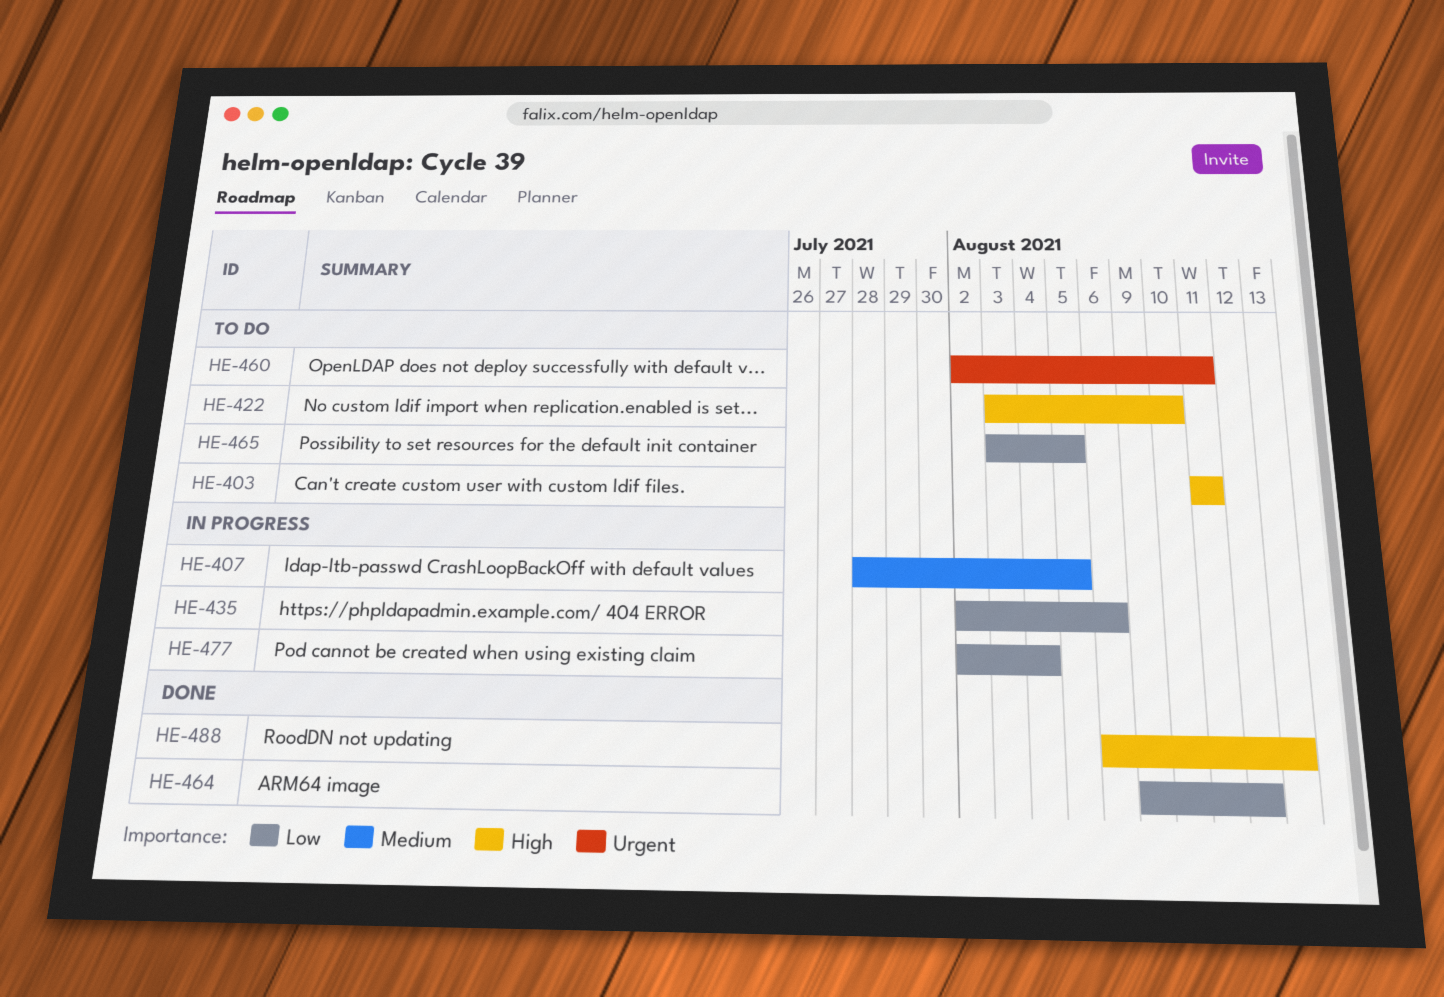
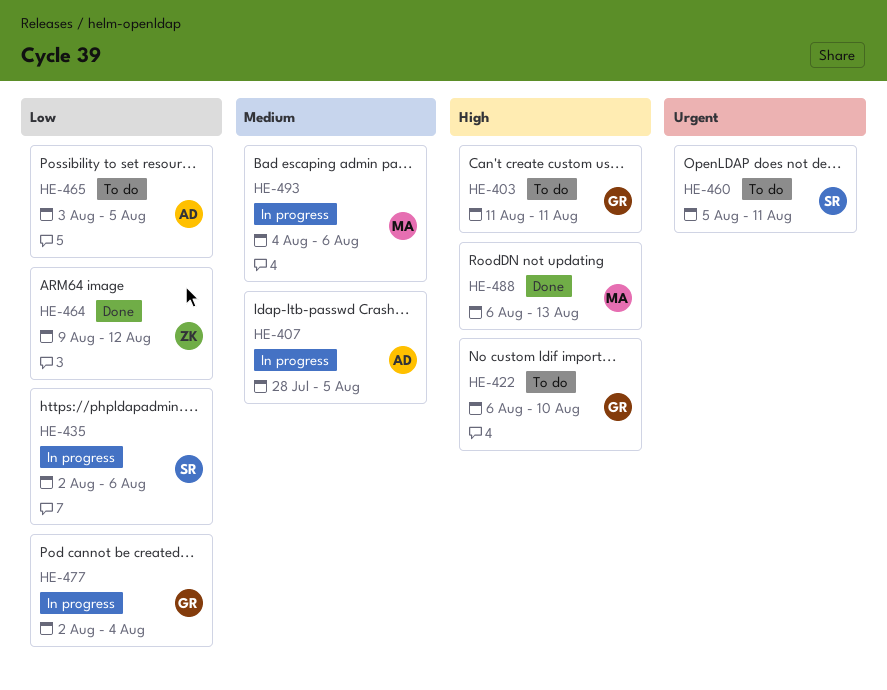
HE-422, start: Aug 3 -> Aug 6
HE-460, start: Aug 2 -> Aug 5
HE-493: none -> present

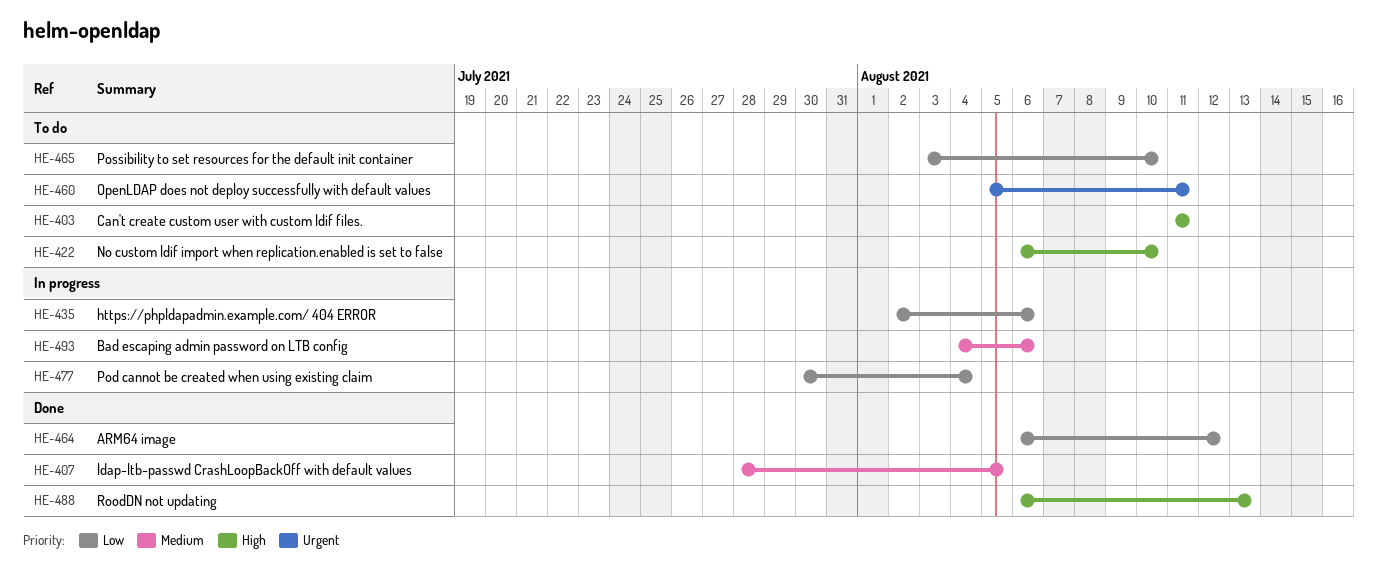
HE-407, status: In progress -> Done
HE-464, start: Aug 9 -> Aug 6
HE-465, due: Aug 5 -> Aug 10
HE-477, start: Aug 2 -> Jul 30

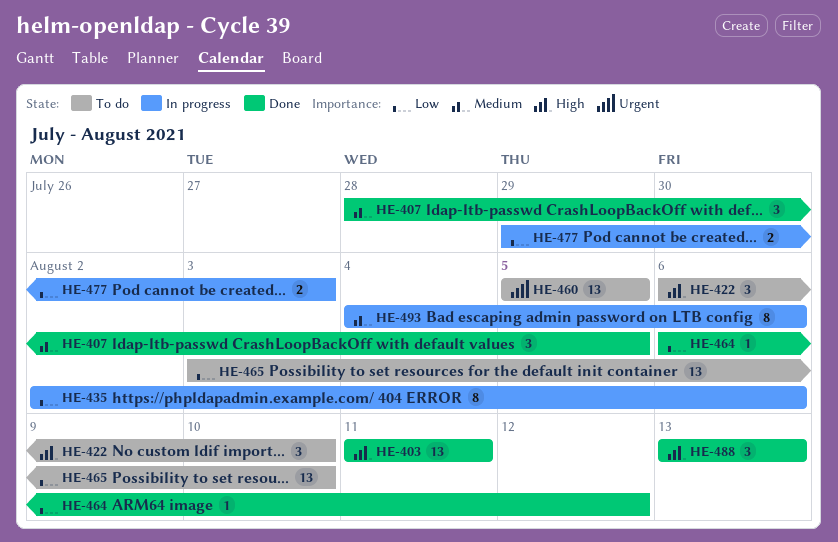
HE-403, status: To do -> Done
HE-460, due: Aug 11 -> Aug 5
HE-477, start: Jul 30 -> Jul 29
HE-477, due: Aug 4 -> Aug 3
HE-488, start: Aug 6 -> Aug 13

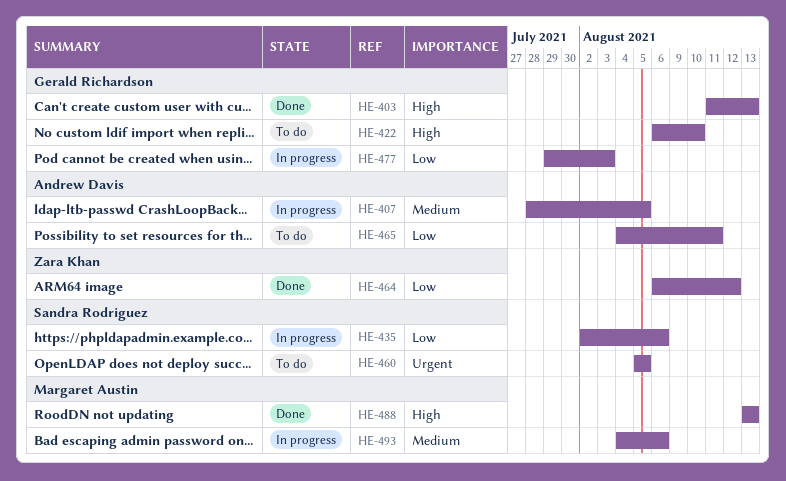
HE-403, due: Aug 11 -> Aug 13
HE-407, status: Done -> In progress
HE-465, start: Aug 3 -> Aug 4
HE-465, due: Aug 10 -> Aug 11

